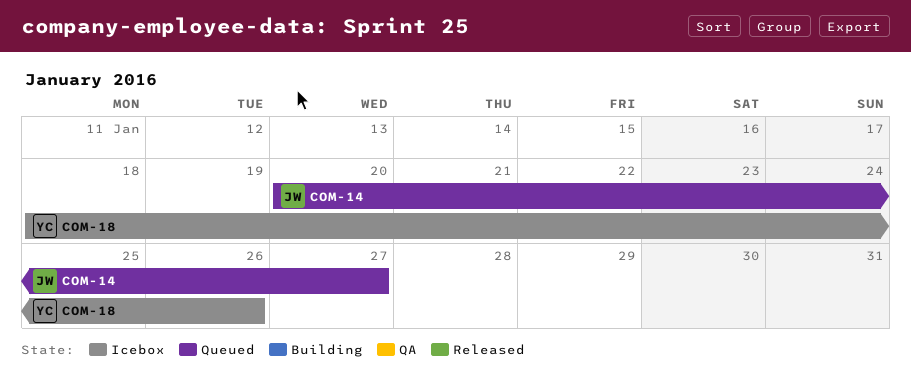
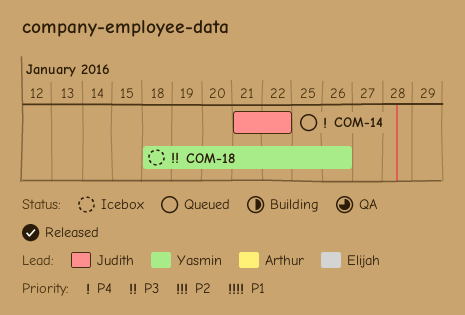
COM-14, start: Jan 20 -> Jan 21
COM-14, due: Jan 27 -> Jan 22

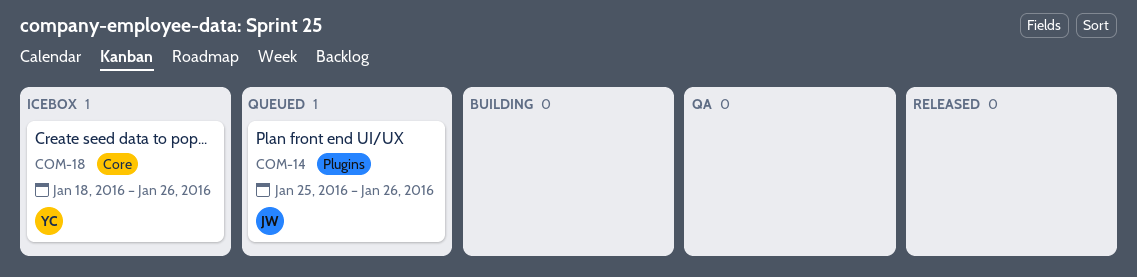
COM-14, start: Jan 21 -> Jan 25
COM-14, due: Jan 22 -> Jan 26

